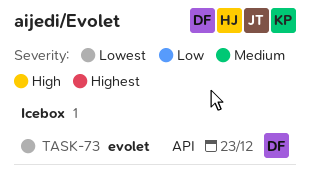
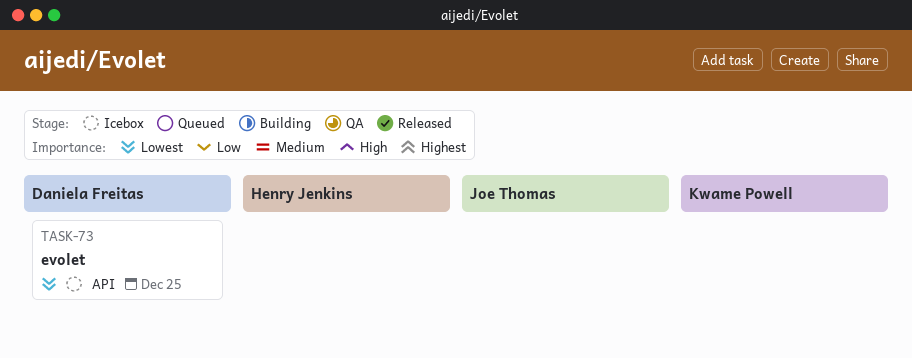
TASK-73, due: Dec 23 -> Dec 25

